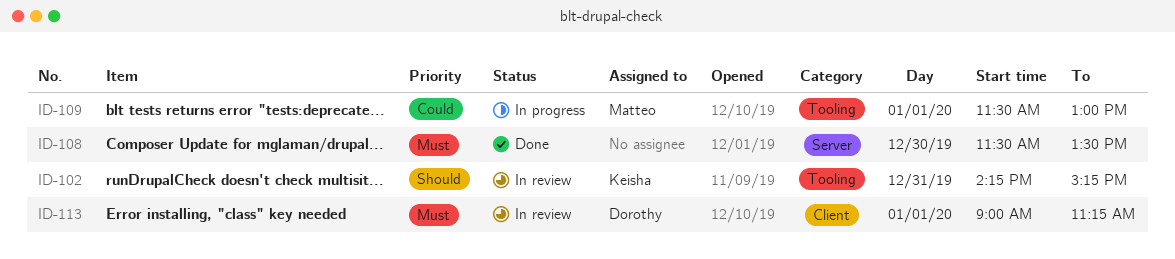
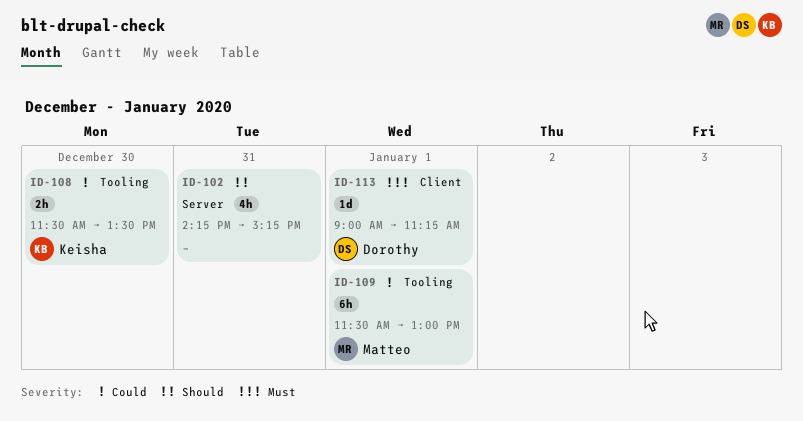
ID-102, owner: Keisha -> none
ID-102, label: Tooling -> Server
ID-108, owner: none -> Keisha
ID-108, priority: Must -> Could
ID-108, label: Server -> Tooling

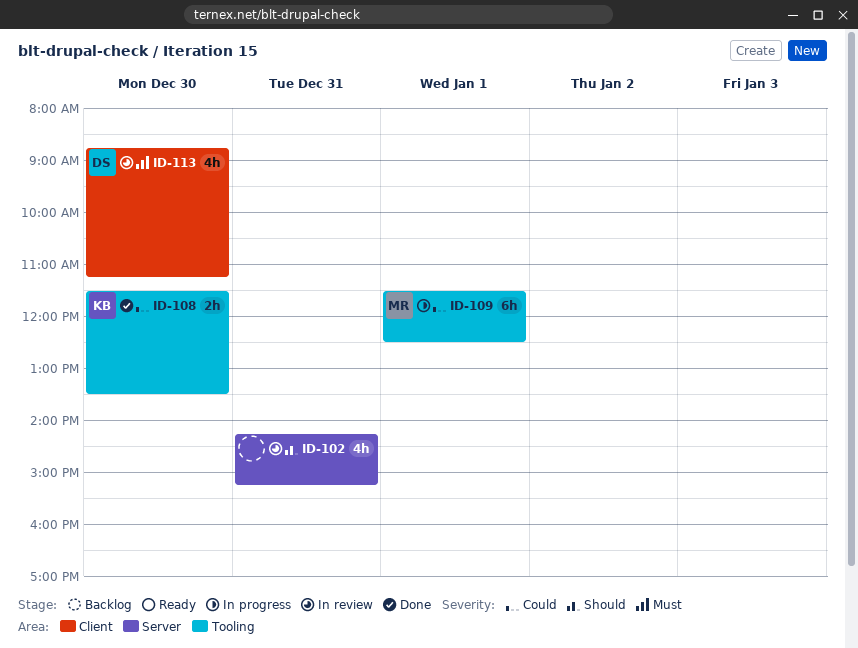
ID-109, ends: 13:00 -> 12:30
ID-113, estimate: 1d -> 4h
ID-113, day: Jan 1 -> Dec 30
ID-113, begins: 09:00 -> 08:45

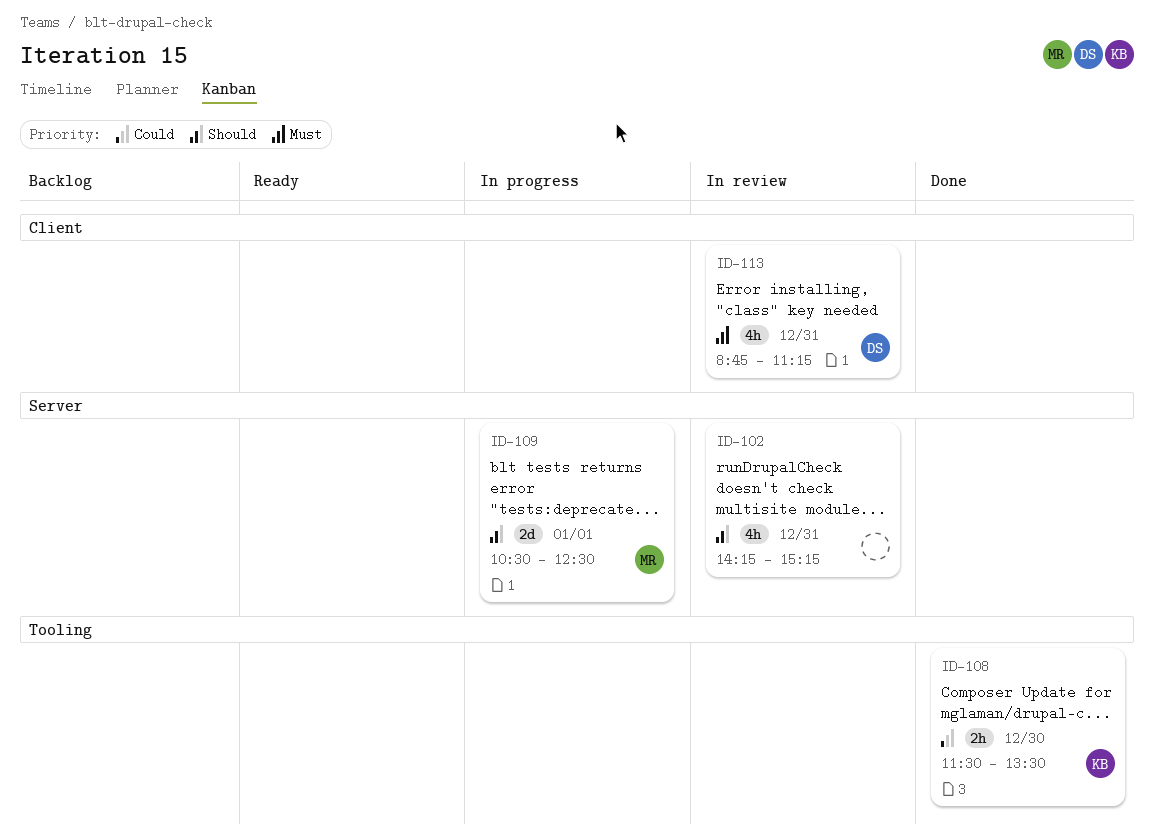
ID-109, priority: Could -> Should
ID-109, label: Tooling -> Server
ID-109, estimate: 6h -> 2d
ID-109, begins: 11:30 -> 10:30
ID-113, day: Dec 30 -> Dec 31

